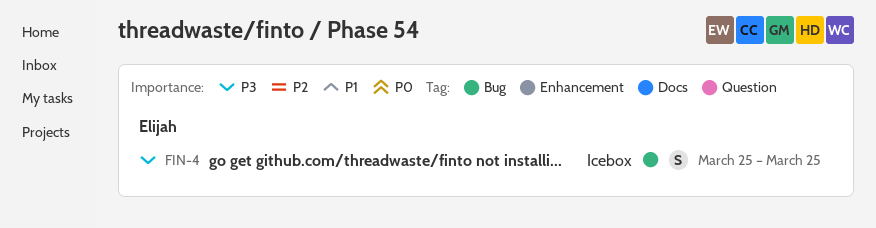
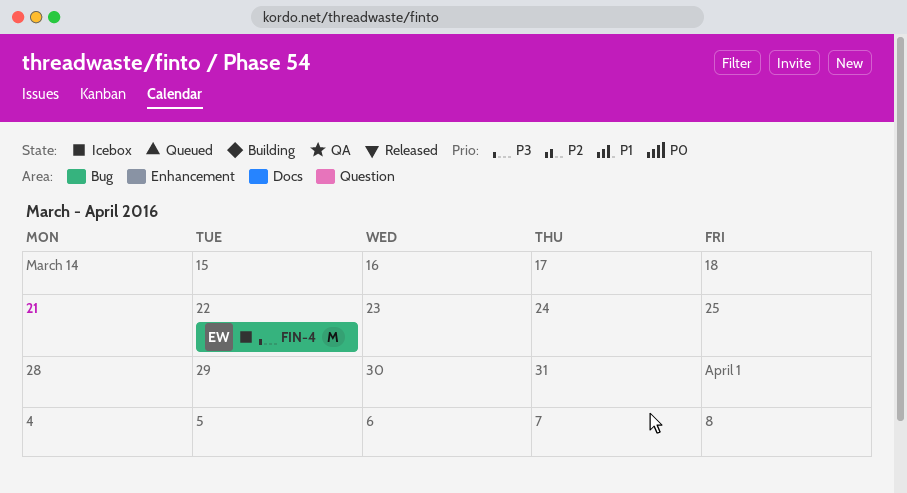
FIN-4, estimate: S -> M
FIN-4, start: Mar 25 -> Mar 22
FIN-4, due: Mar 25 -> Mar 22

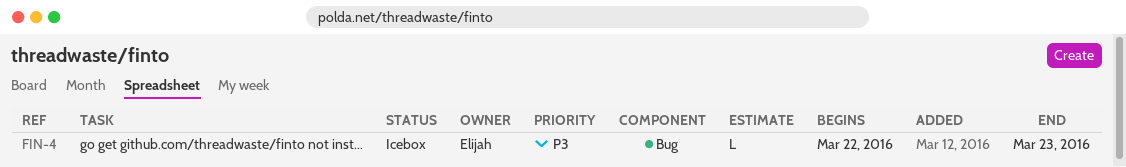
FIN-4, estimate: M -> L
FIN-4, due: Mar 22 -> Mar 23

